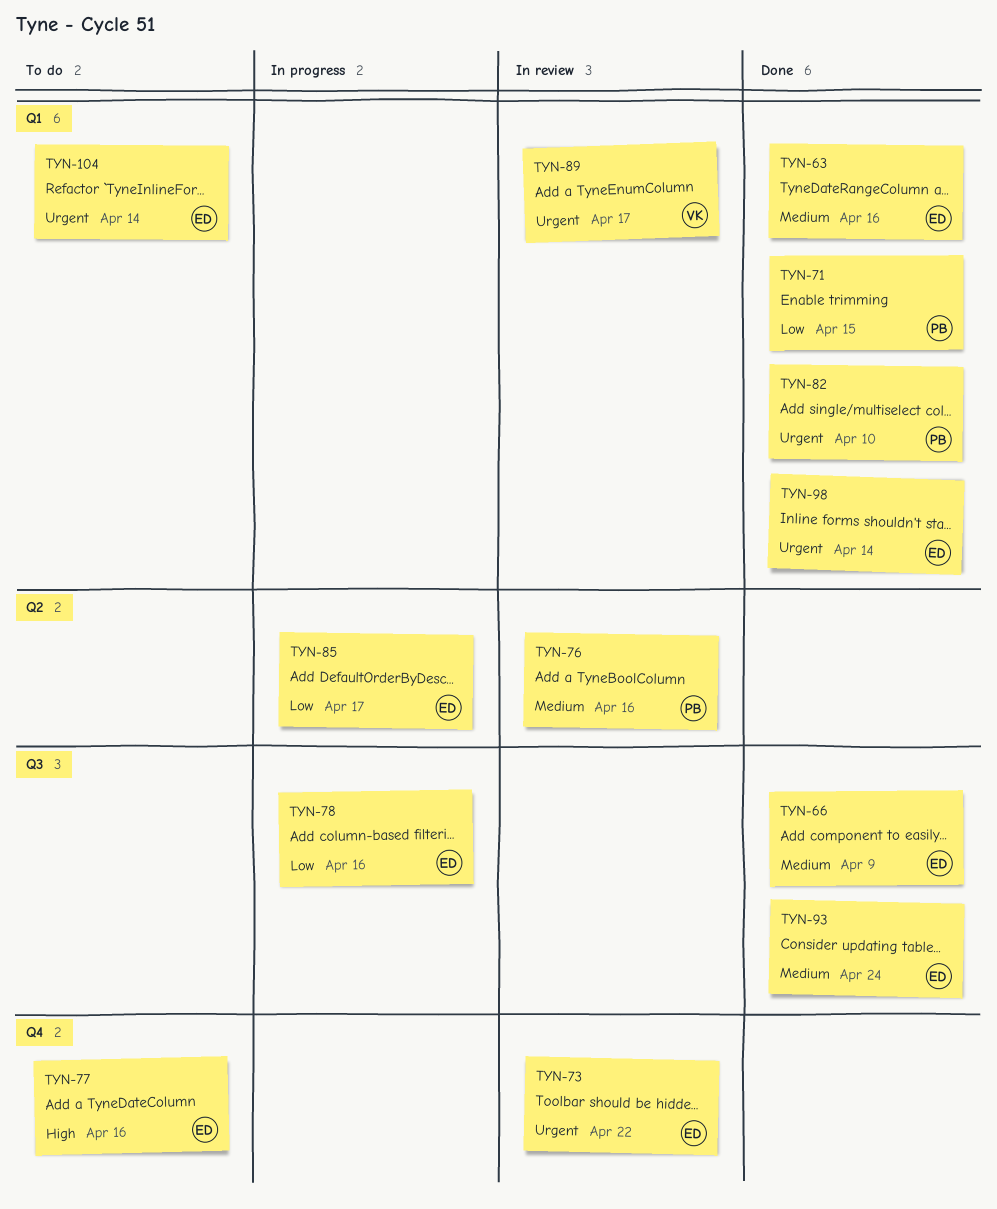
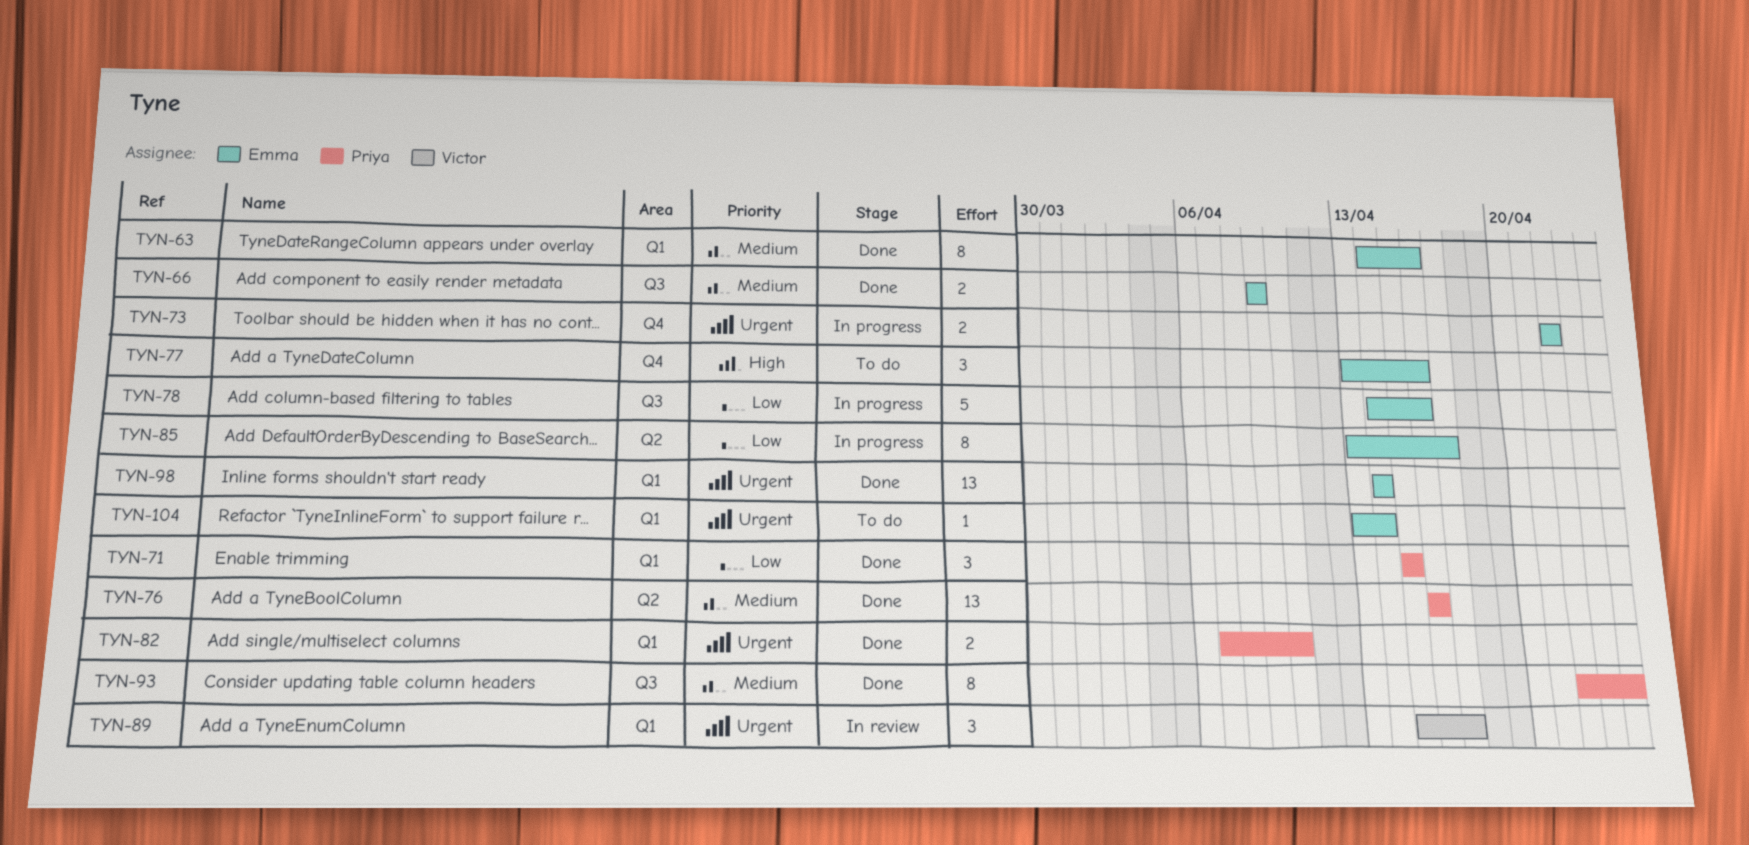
TYN-73, status: In review -> In progress
TYN-76, status: In review -> Done
TYN-93, owner: Emma -> Priya

